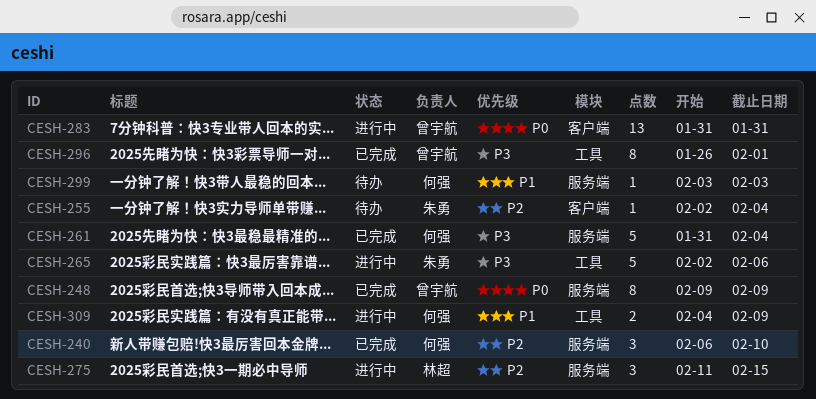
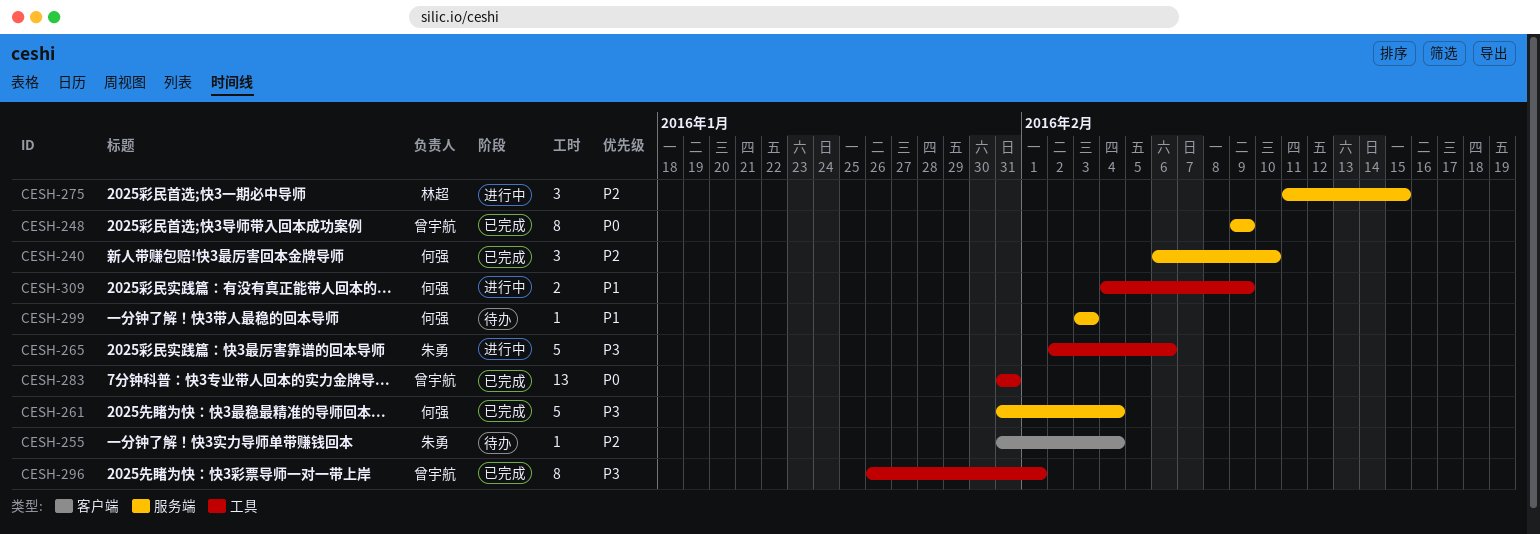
CESH-255, start: Feb 2 -> Jan 31
CESH-283, status: 进行中 -> 已完成
CESH-283, label: 客户端 -> 工具

